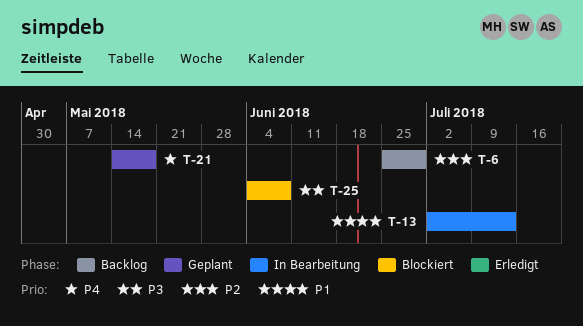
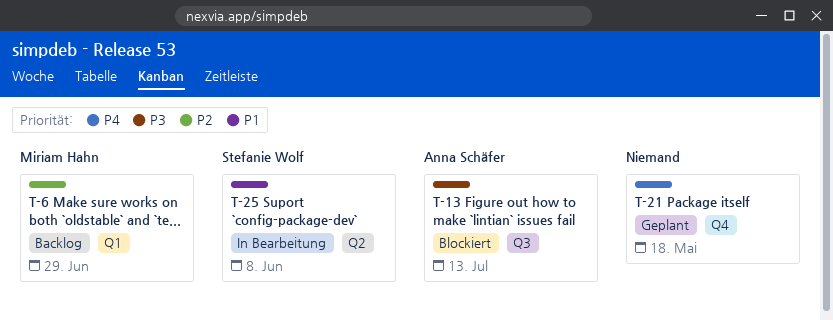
T-13, status: In Bearbeitung -> Blockiert
T-13, priority: P1 -> P3
T-25, status: Blockiert -> In Bearbeitung
T-25, priority: P3 -> P1

